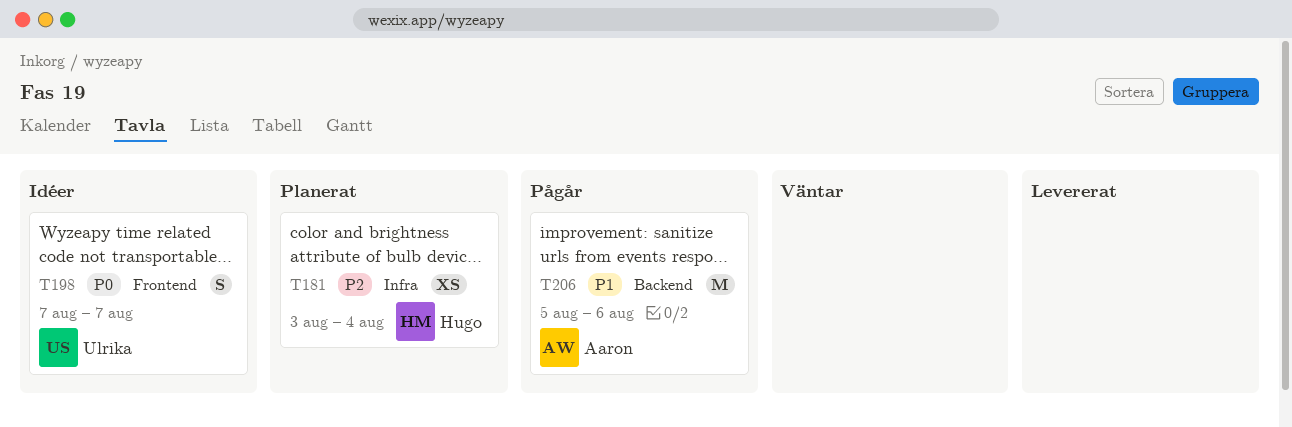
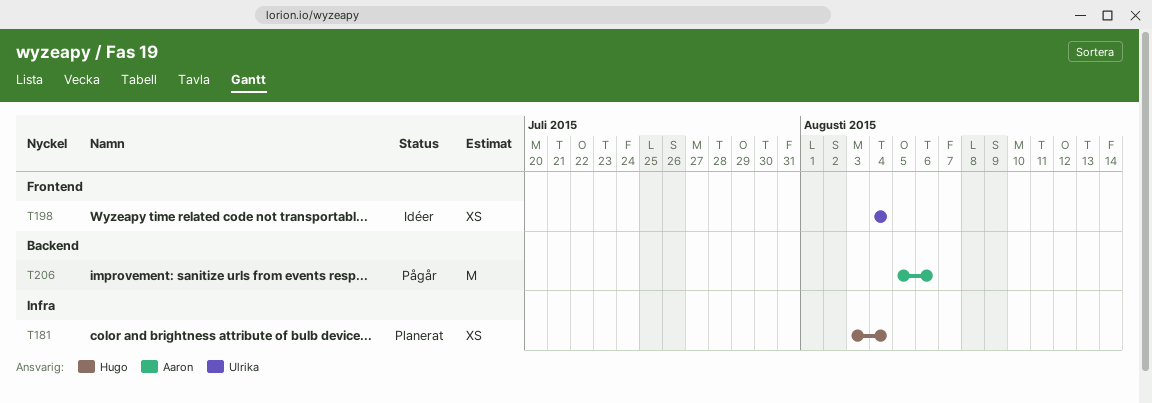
T198, estimate: S -> XS
T198, start: Aug 7 -> Aug 4
T198, due: Aug 7 -> Aug 4

